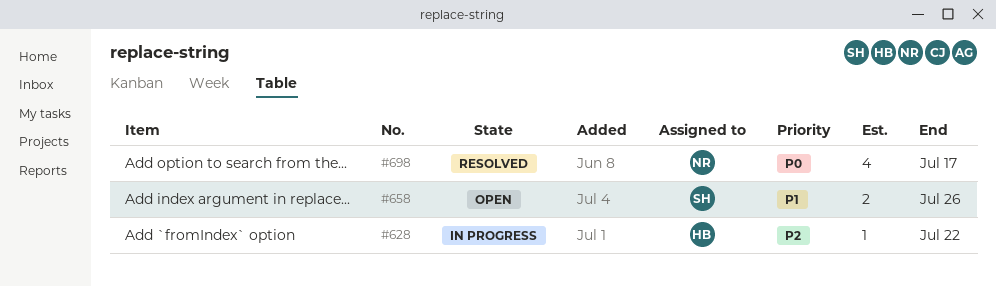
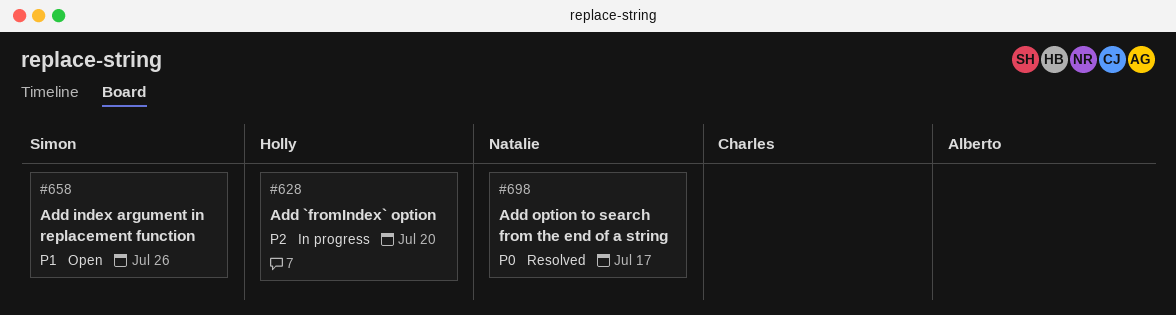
#628, due: Jul 22 -> Jul 20

